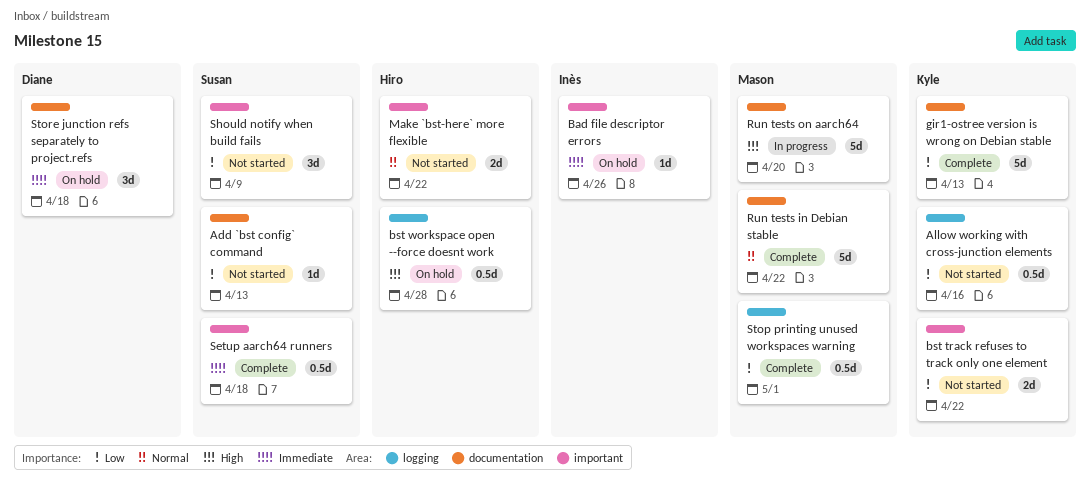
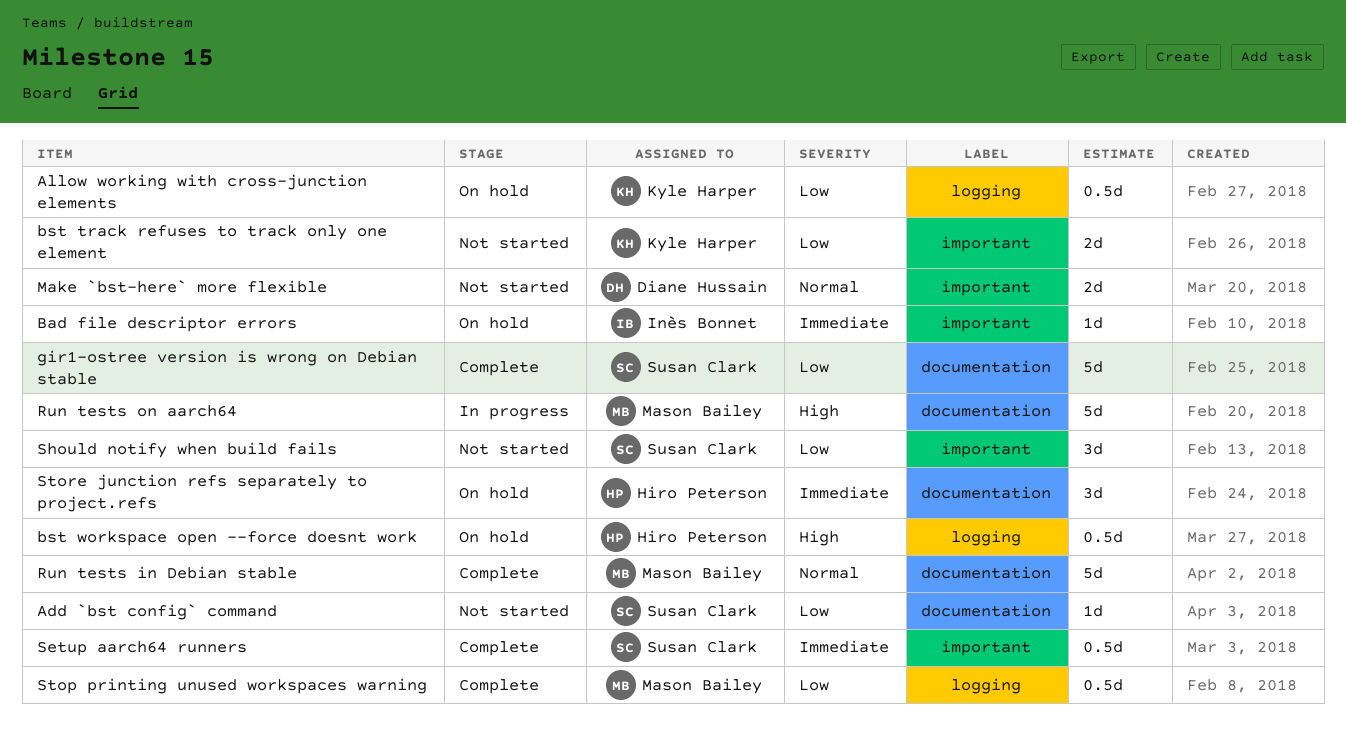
Allow working with cross-junction elements, status: Not started -> On hold
gir1-ostree version is wrong on Debian stable, owner: Kyle Harper -> Susan Clark
Make `bst-here` more flexible, owner: Hiro Peterson -> Diane Hussain
Store junction refs separately to project.refs, owner: Diane Hussain -> Hiro Peterson

